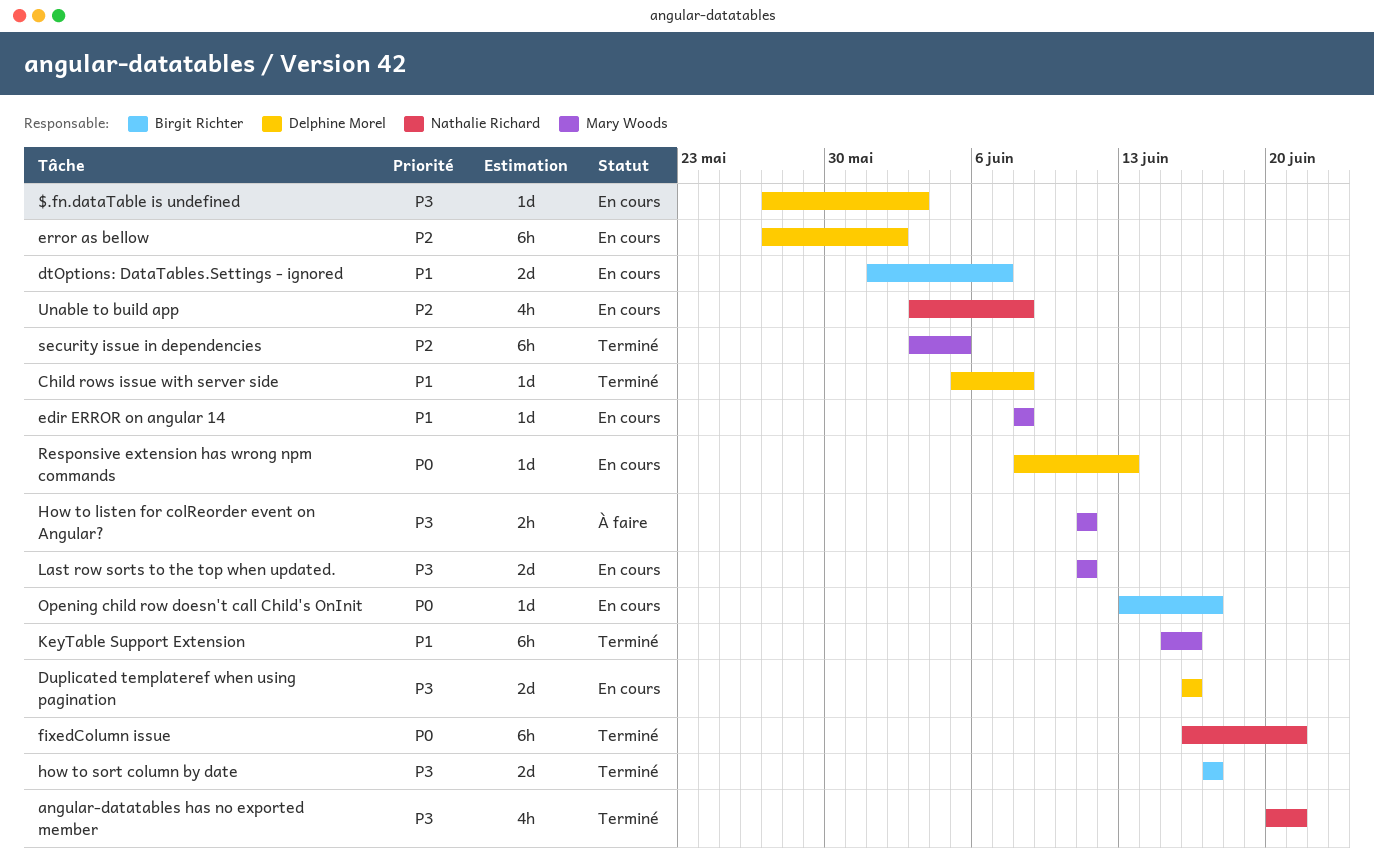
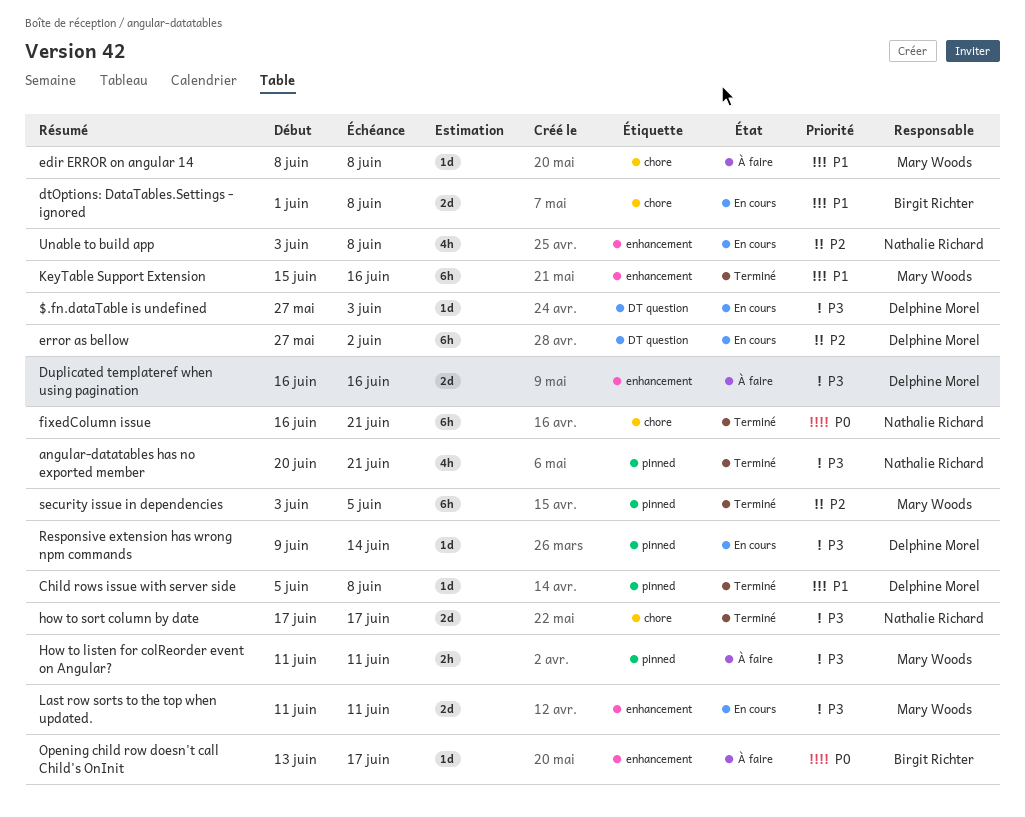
dtOptions: DataTables.Settings - ignored, due: Jun 7 -> Jun 8
Duplicated templateref when using pagination, status: En cours -> À faire
edir ERROR on angular 14, status: En cours -> À faire
how to sort column by date, owner: Birgit Richter -> Nathalie Richard
Opening child row doesn't call Child's OnInit, status: En cours -> À faire
Responsive extension has wrong npm commands, priority: P0 -> P3
Responsive extension has wrong npm commands, start: Jun 8 -> Jun 9
Responsive extension has wrong npm commands, due: Jun 13 -> Jun 14

